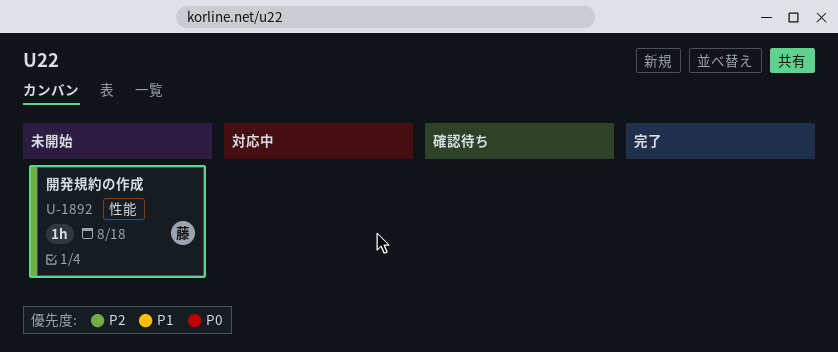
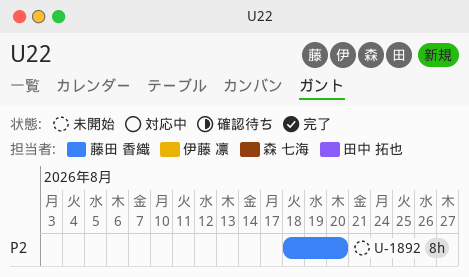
U-1892, estimate: 1h -> 8h
U-1892, due: Aug 18 -> Aug 20

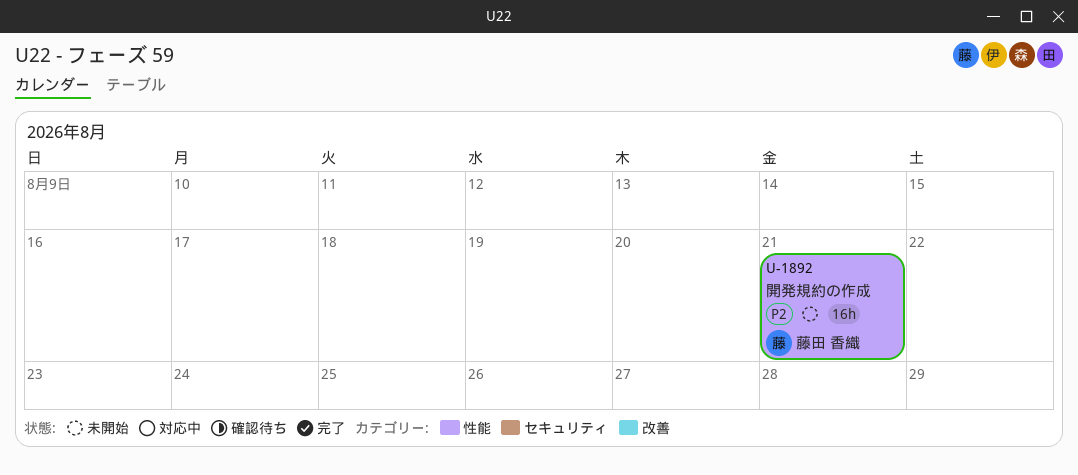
U-1892, estimate: 8h -> 16h
U-1892, due: Aug 20 -> Aug 21

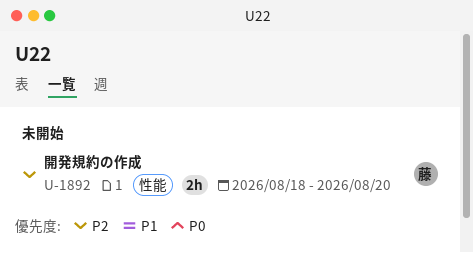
U-1892, estimate: 16h -> 2h
U-1892, due: Aug 21 -> Aug 20

